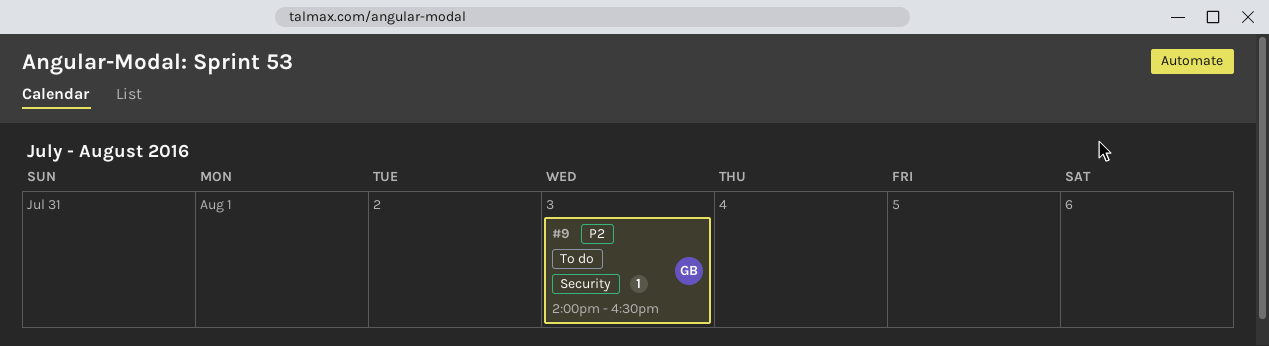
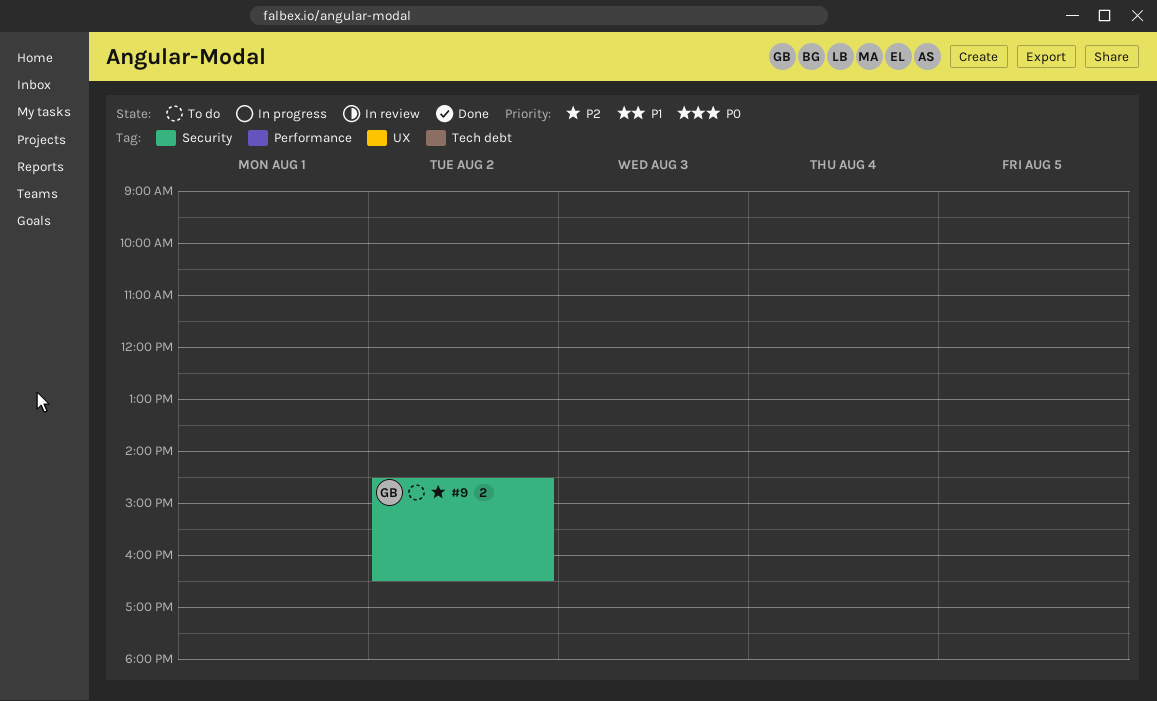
#9, estimate: 1 -> 2
#9, day: Aug 3 -> Aug 2
#9, begins: 14:00 -> 14:30

